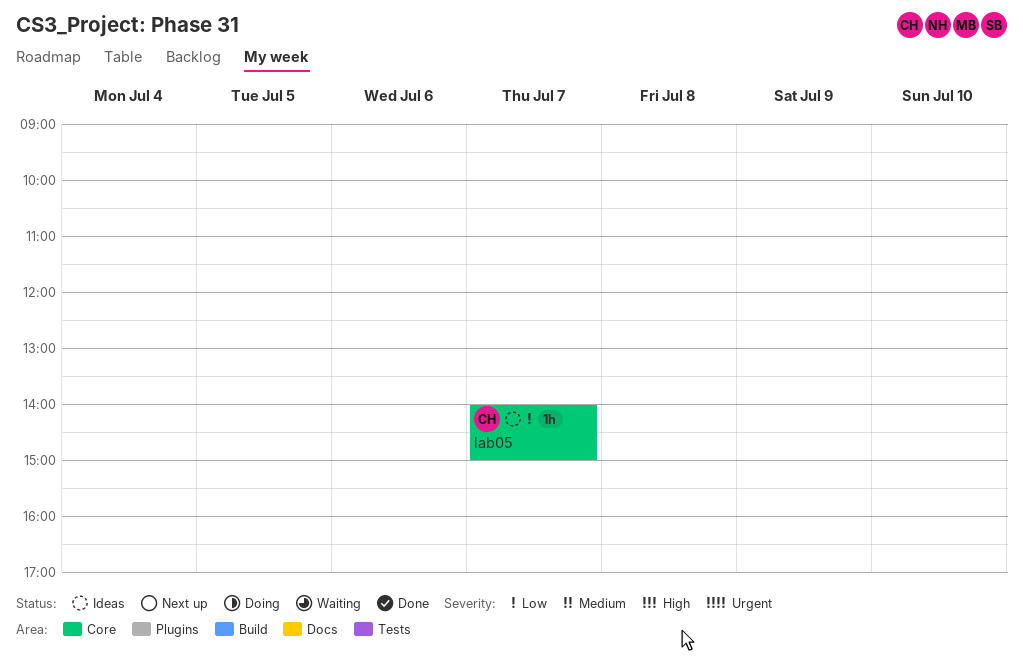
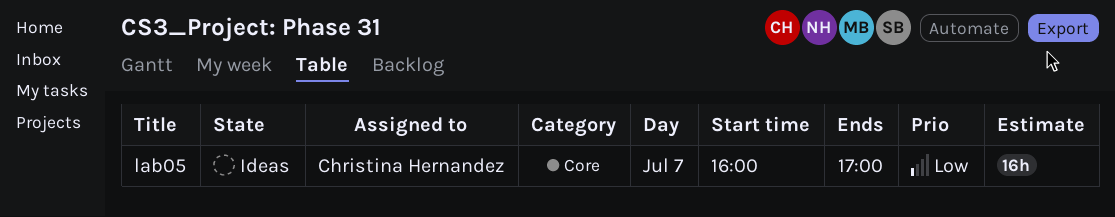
lab05, estimate: 1h -> 16h
lab05, begins: 14:00 -> 16:00
lab05, ends: 15:00 -> 17:00

